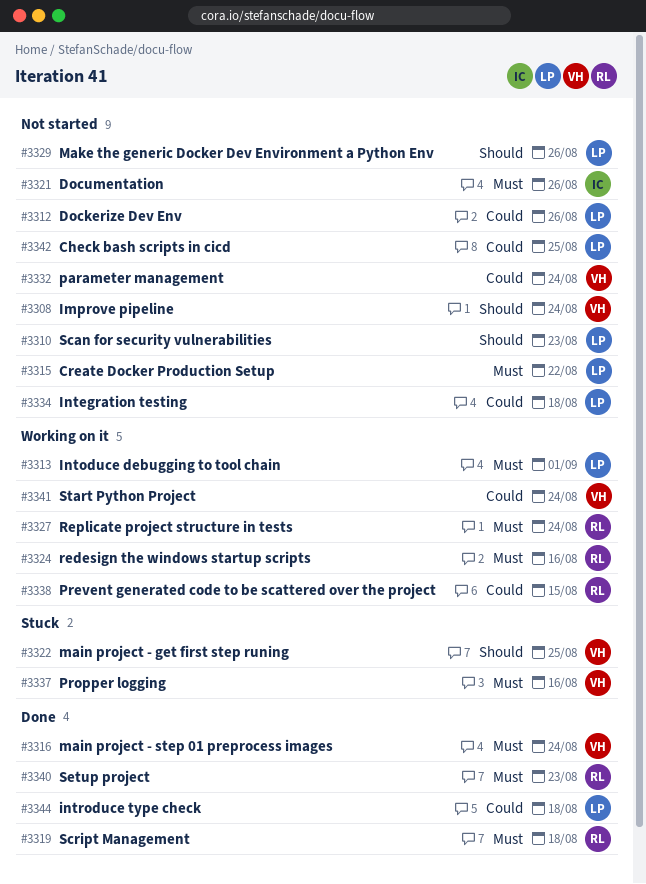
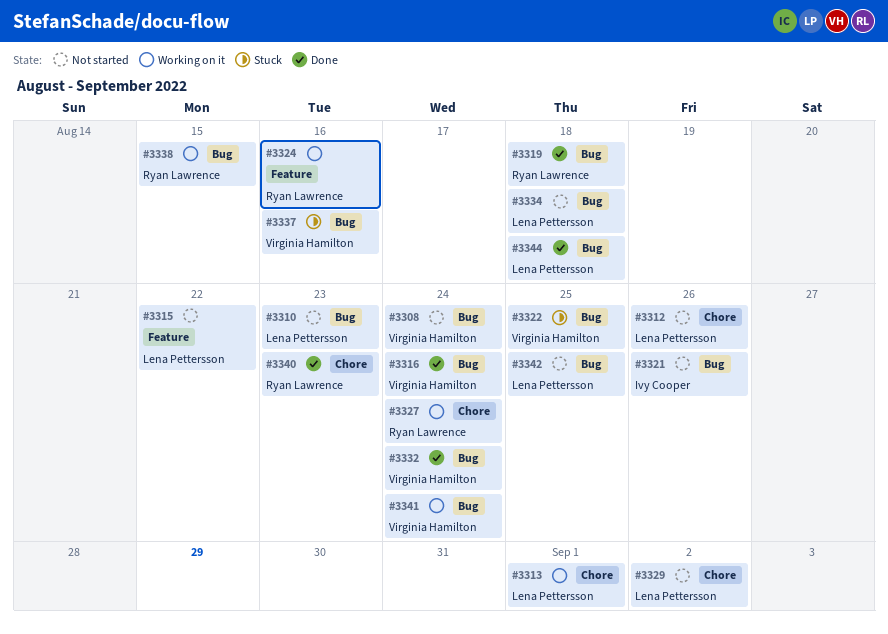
#3329, due: Aug 26 -> Sep 2
#3332, status: Not started -> Done

